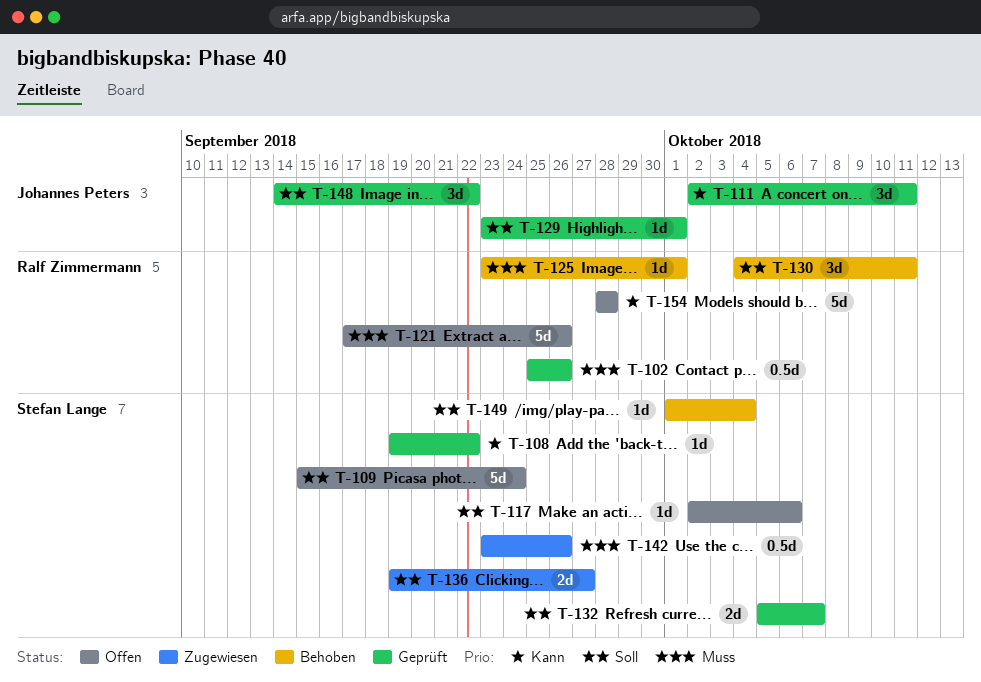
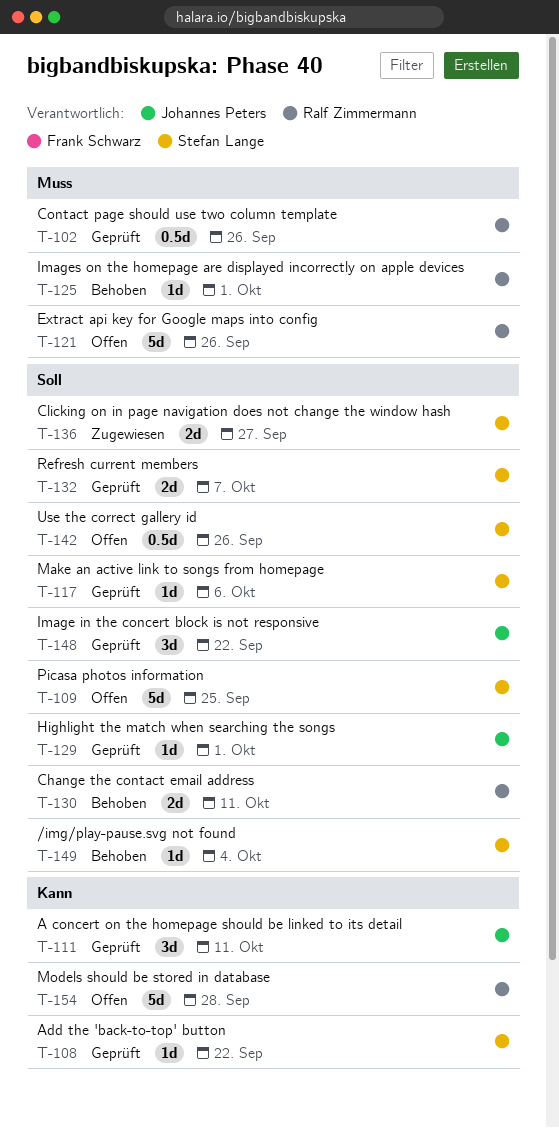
T-109, due: Sep 24 -> Sep 25
T-117, status: Offen -> Geprüft
T-130, estimate: 3d -> 2d
T-142, status: Zugewiesen -> Offen
T-142, priority: Muss -> Soll

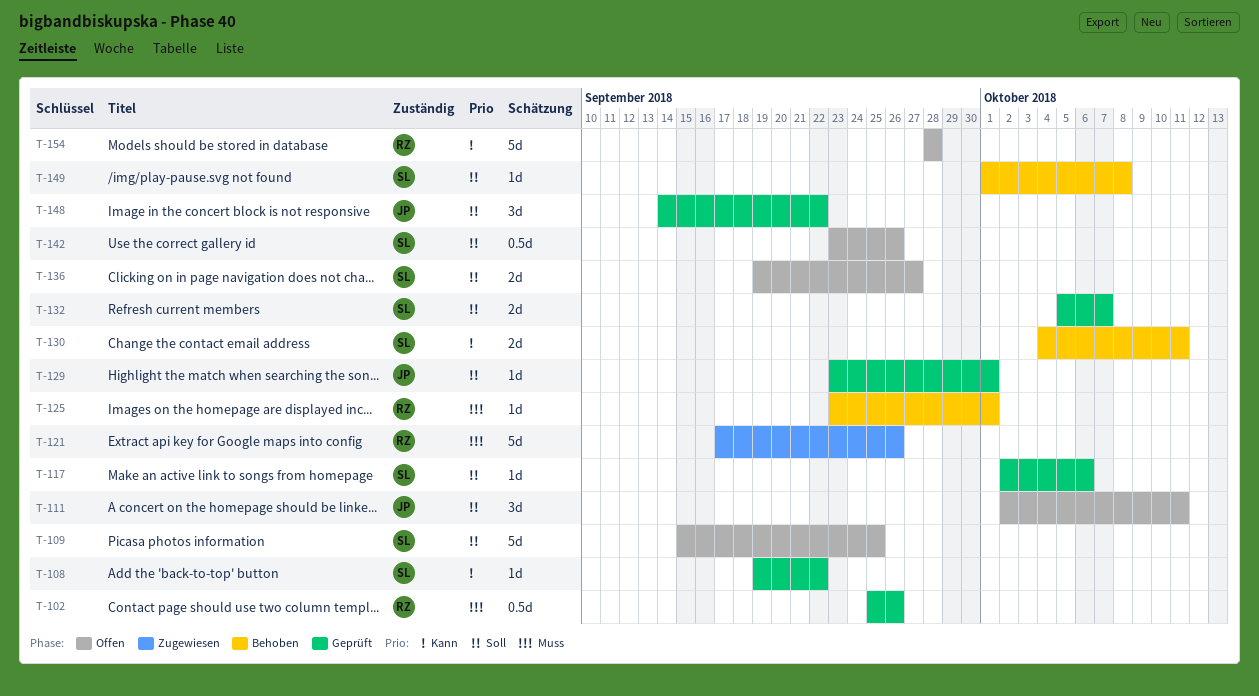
T-111, status: Geprüft -> Offen
T-111, priority: Kann -> Soll
T-121, status: Offen -> Zugewiesen
T-130, owner: Ralf Zimmermann -> Stefan Lange
T-130, priority: Soll -> Kann
T-136, status: Zugewiesen -> Offen
T-149, due: Oct 4 -> Oct 8

